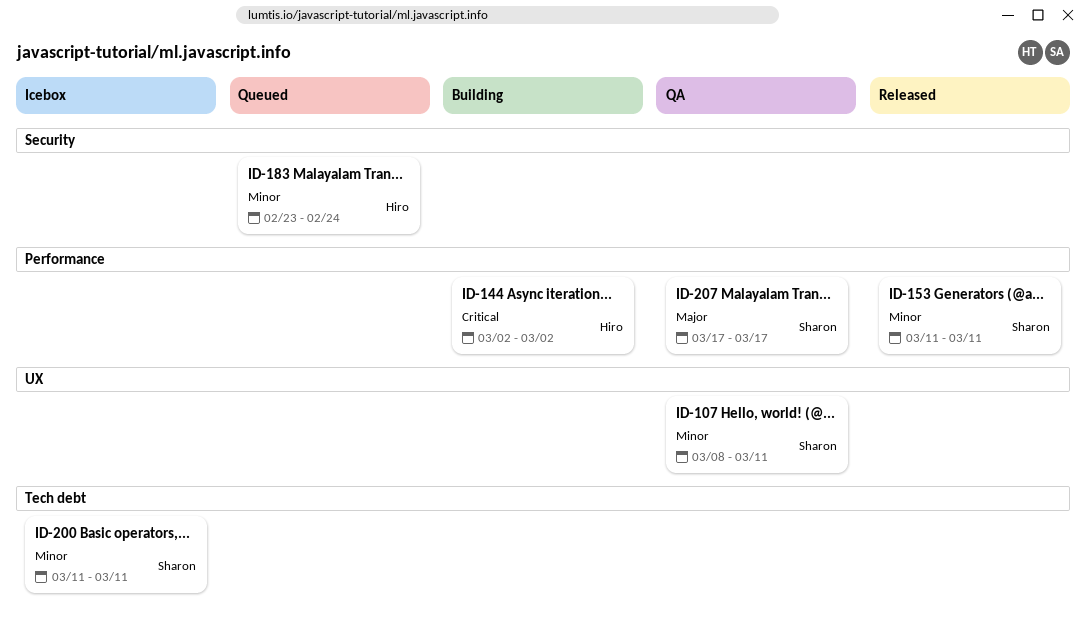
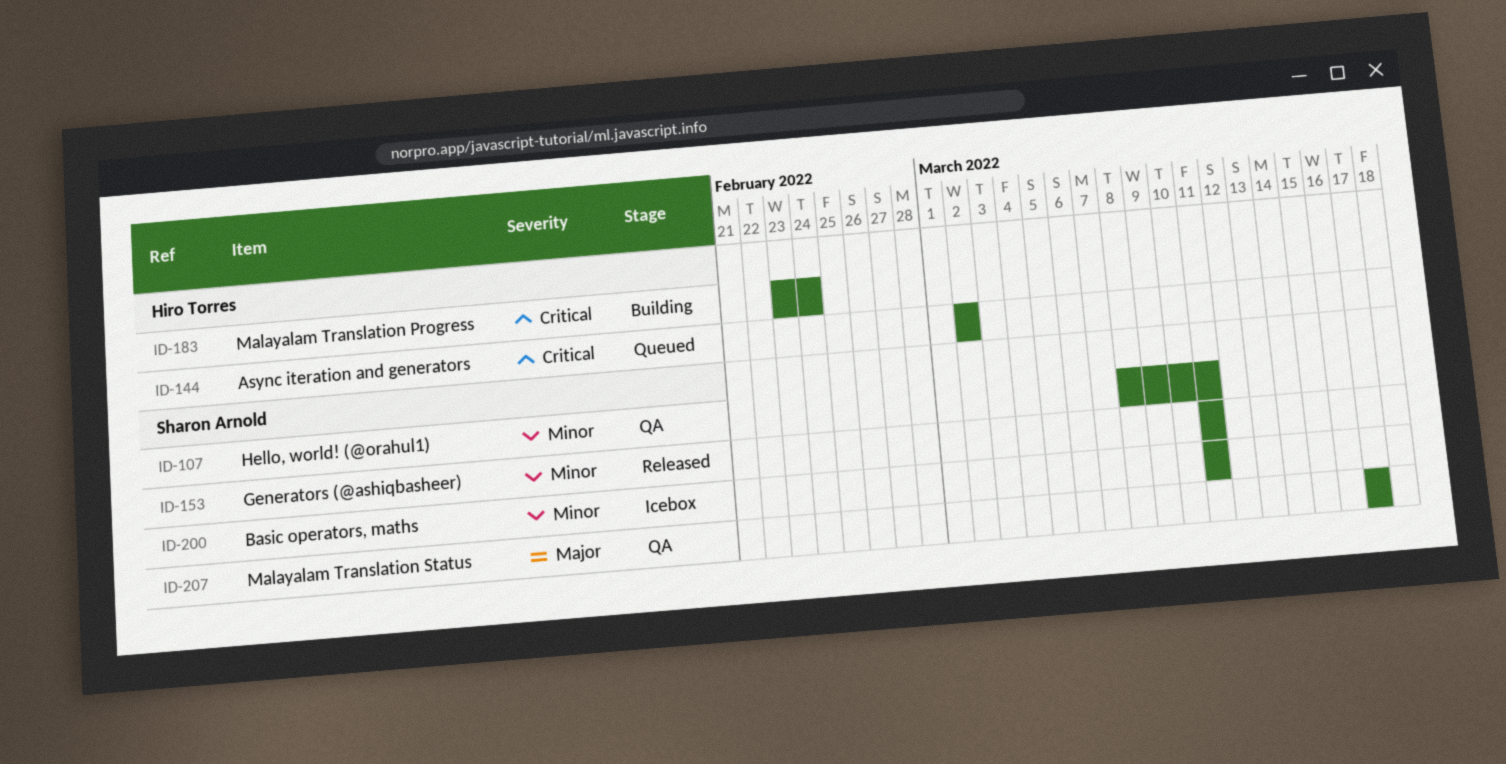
ID-144, status: Building -> Queued
ID-183, status: Queued -> Building
ID-183, priority: Minor -> Critical

